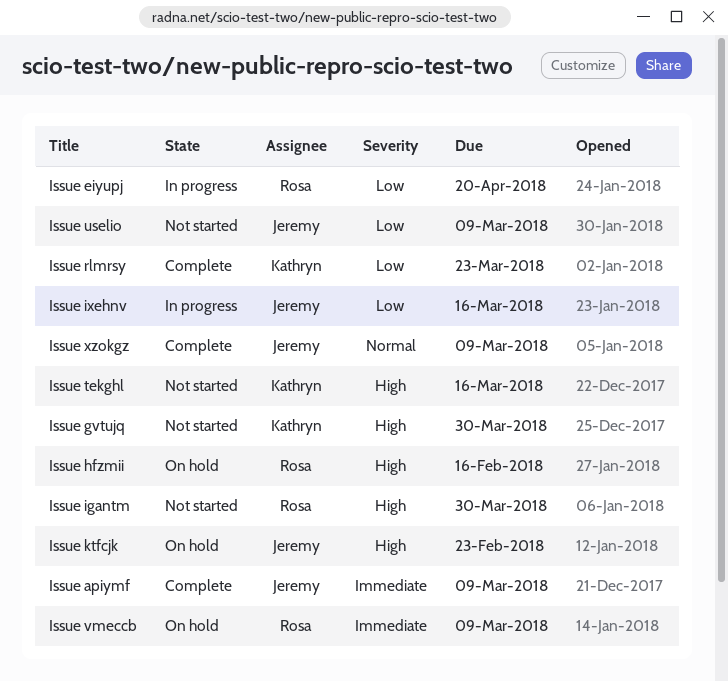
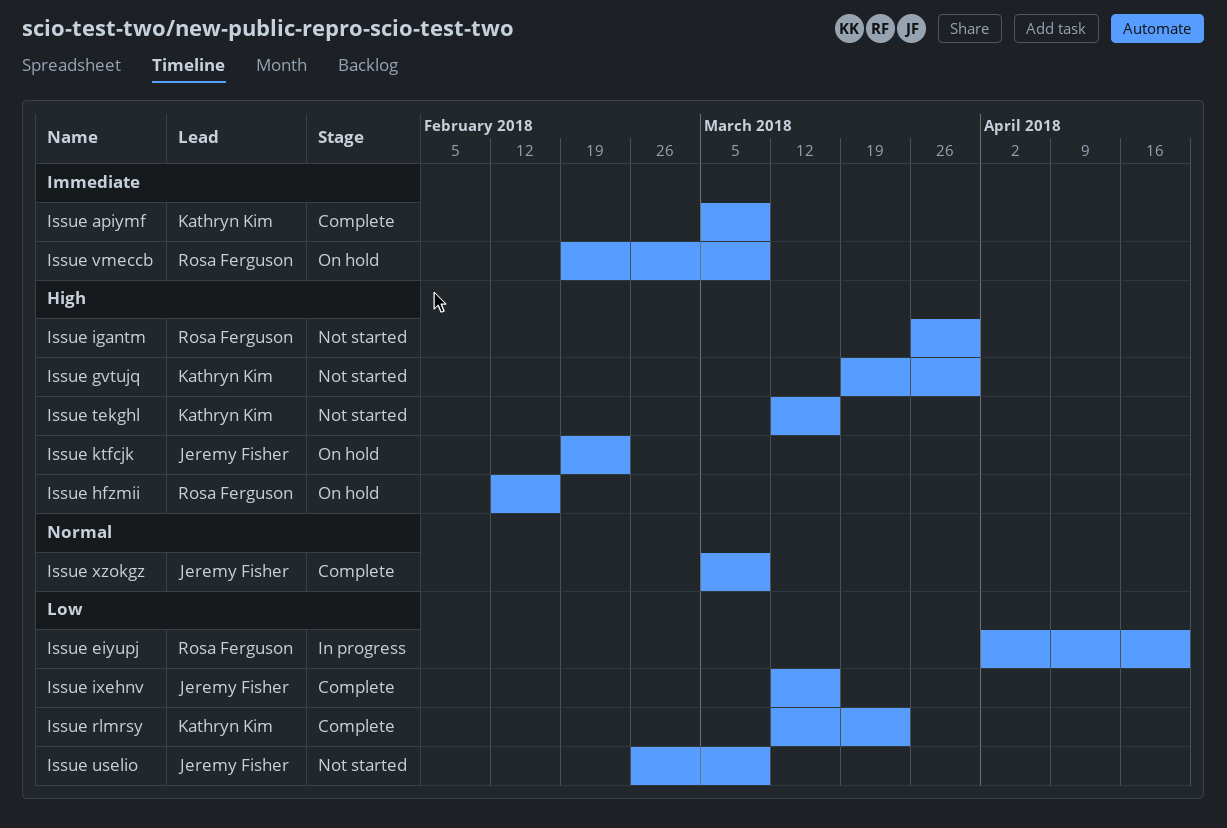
Issue apiymf, owner: Jeremy Fisher -> Kathryn Kim
Issue ixehnv, status: In progress -> Complete

